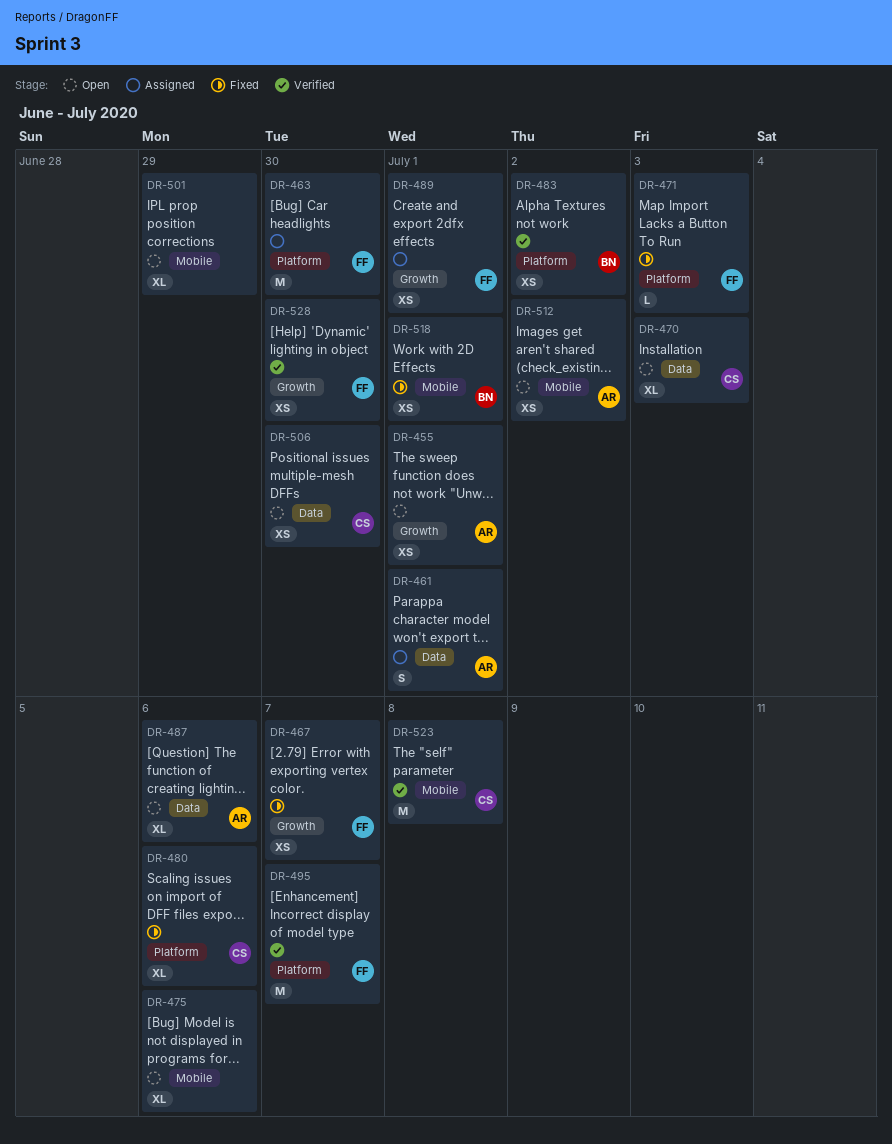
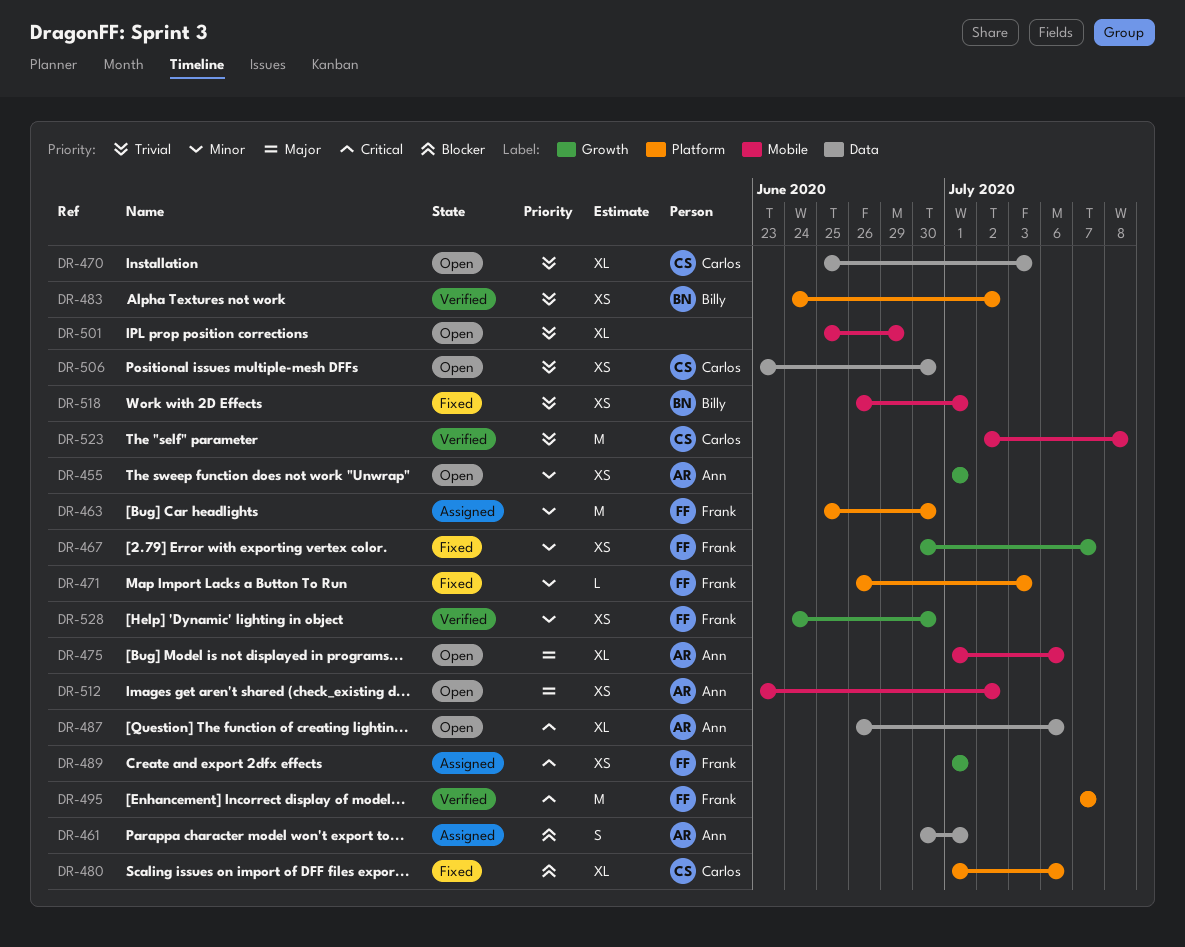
DR-475, owner: none -> Ann

